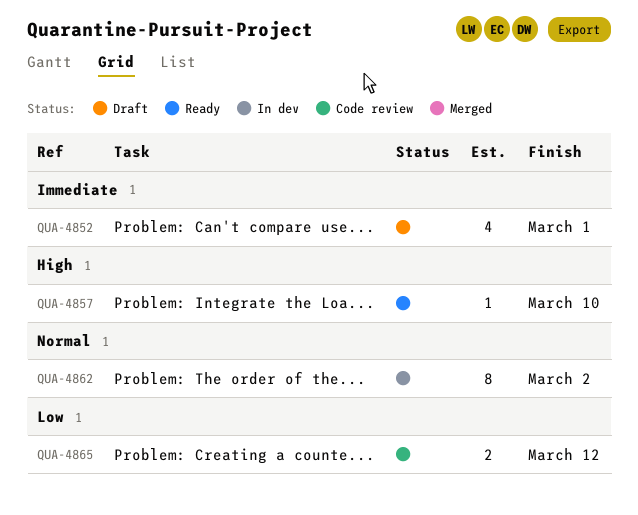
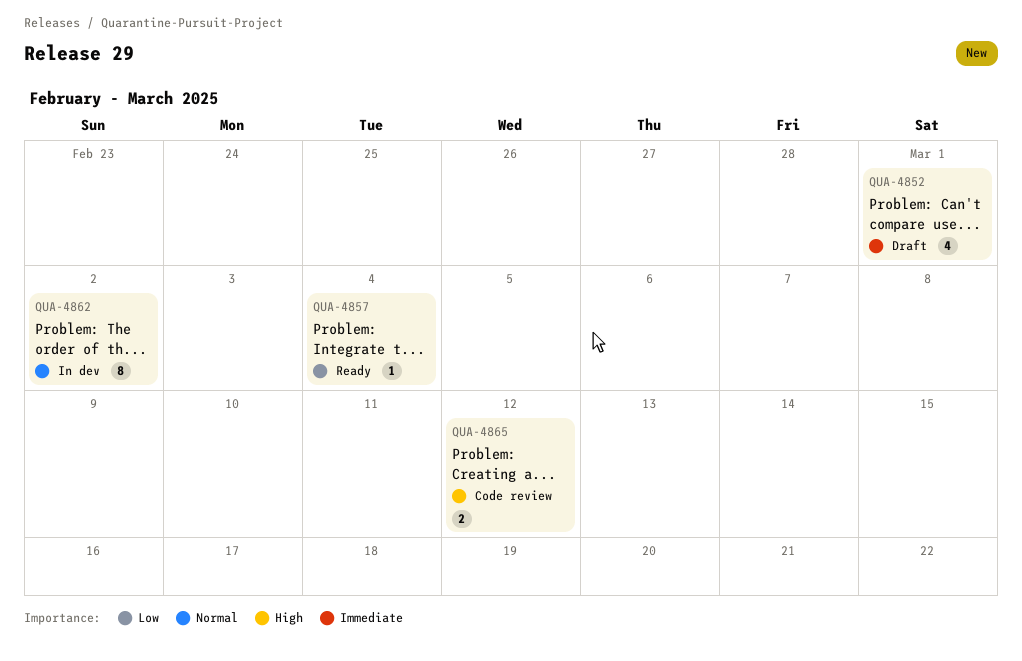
QUA-4857, priority: High -> Low
QUA-4857, due: Mar 10 -> Mar 4
QUA-4865, priority: Low -> High

